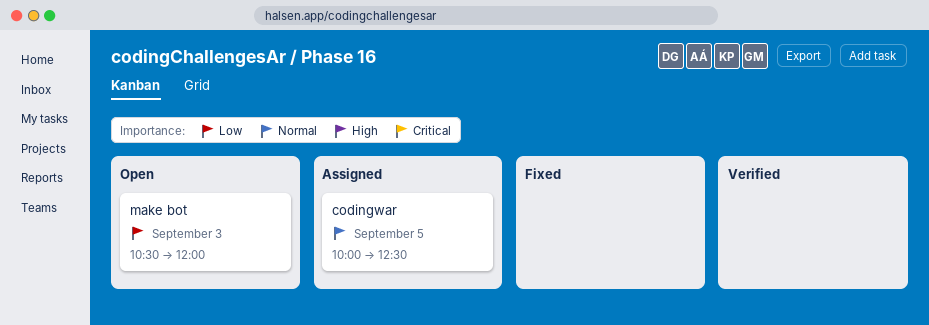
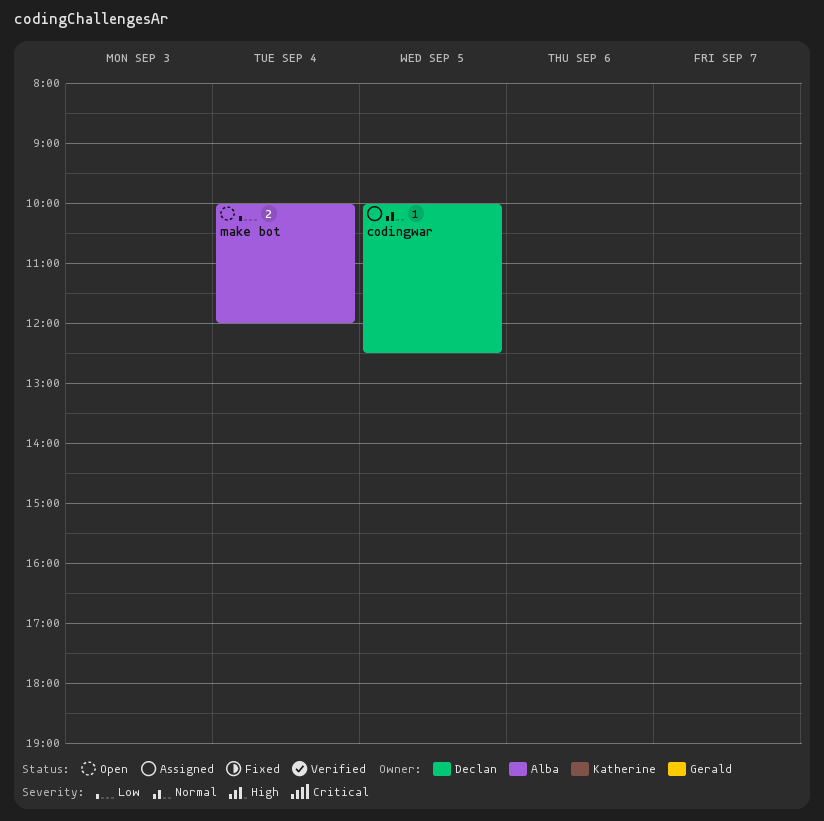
make bot, day: Sep 3 -> Sep 4
make bot, begins: 10:30 -> 10:00

